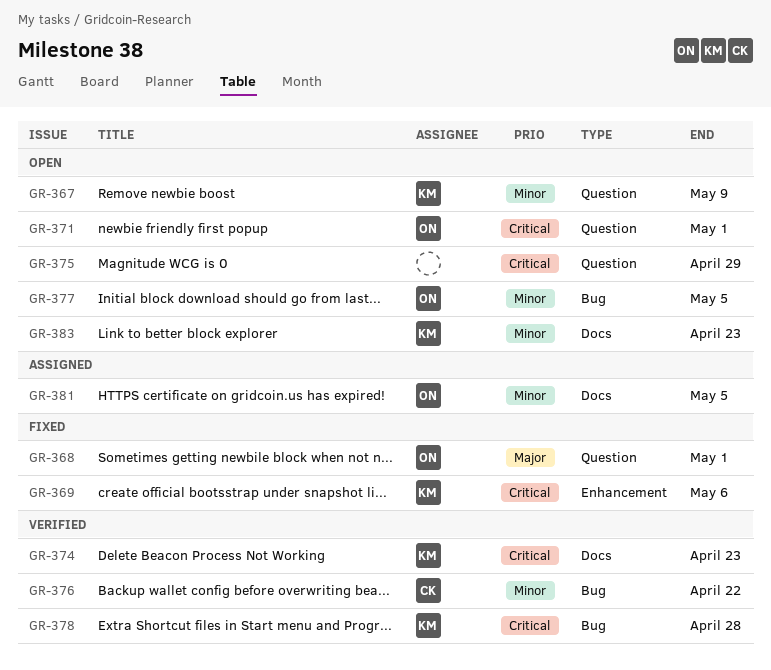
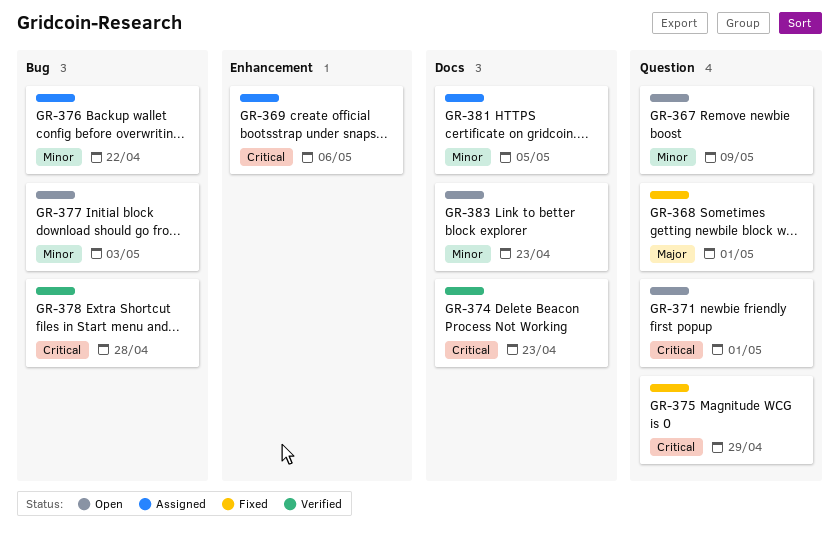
GR-369, status: Fixed -> Assigned
GR-375, status: Open -> Fixed
GR-376, status: Verified -> Assigned
GR-377, due: May 5 -> May 3

